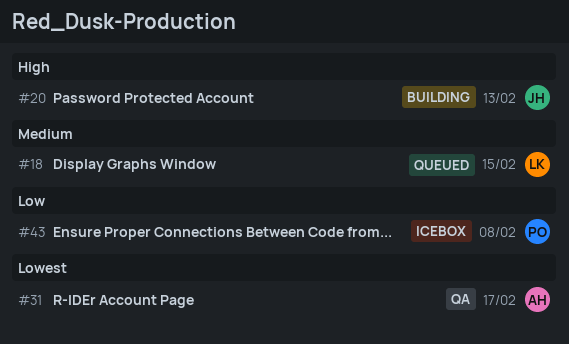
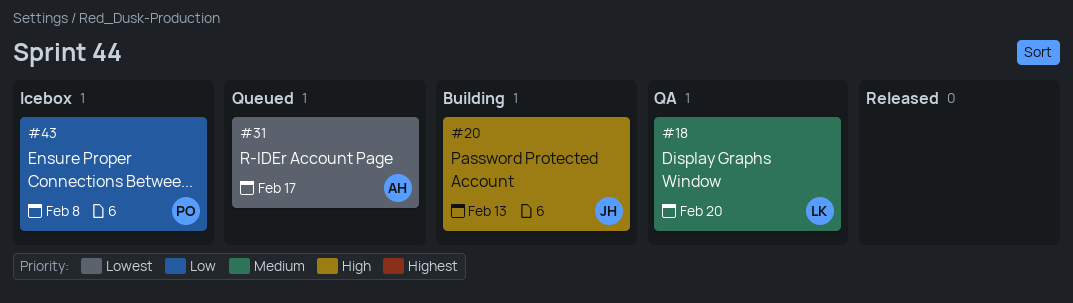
#18, status: Queued -> QA
#18, due: Feb 15 -> Feb 20
#31, status: QA -> Queued

